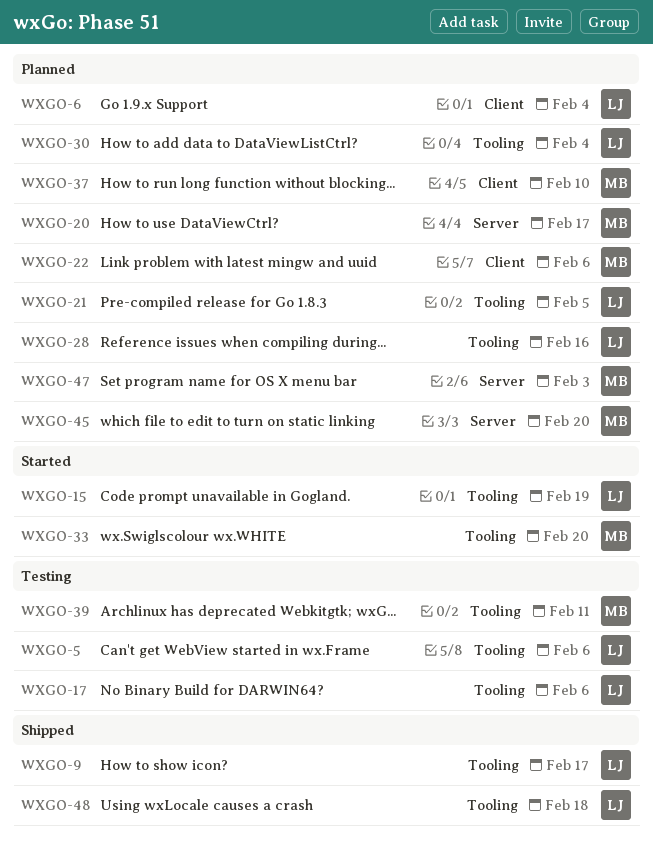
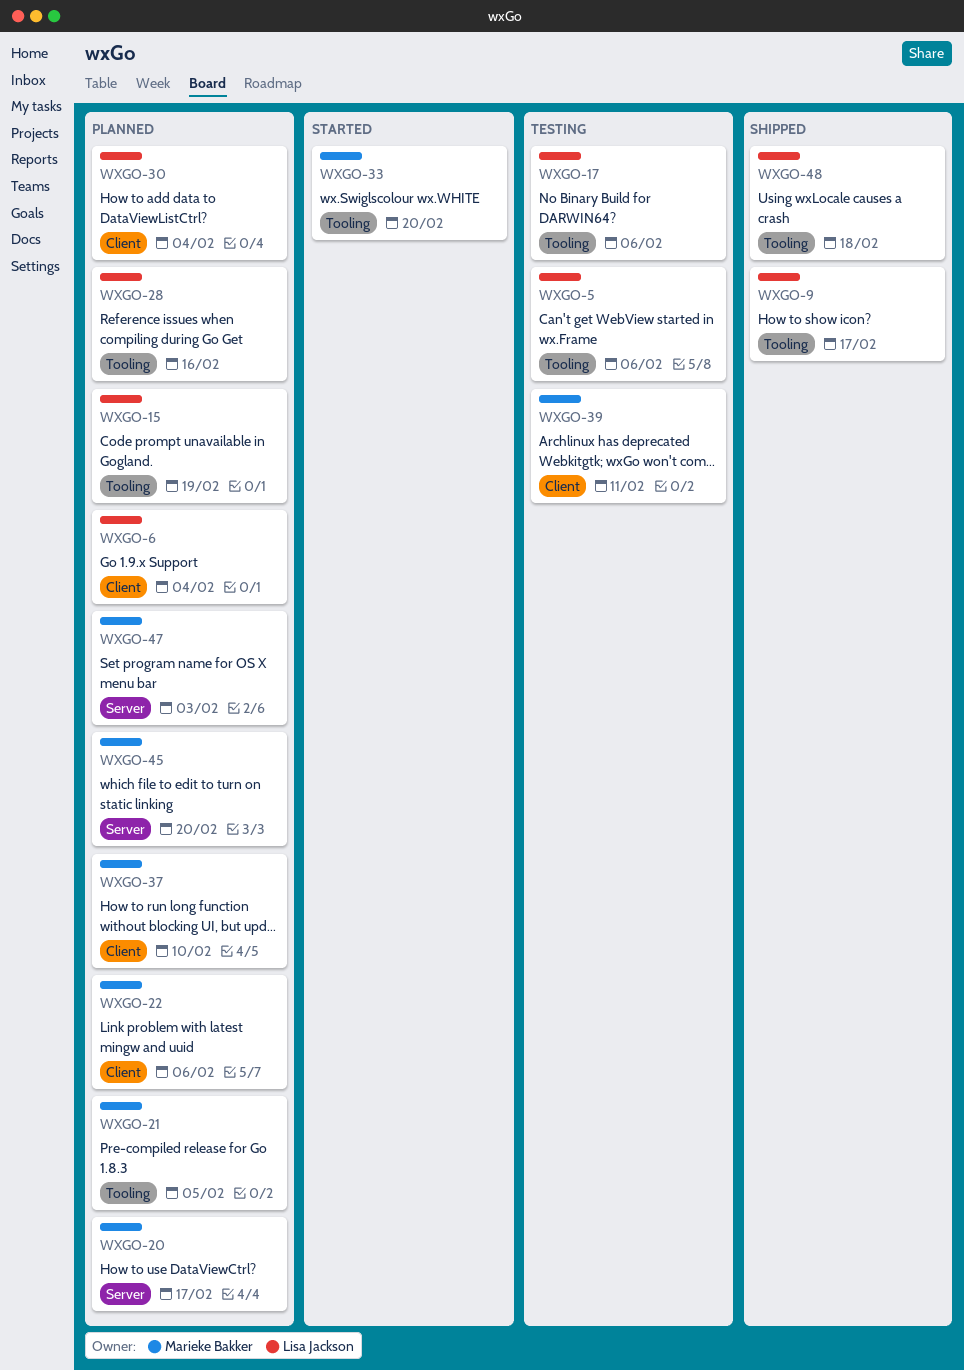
WXGO-15, status: Started -> Planned
WXGO-21, owner: Lisa Jackson -> Marieke Bakker
WXGO-30, label: Tooling -> Client
WXGO-39, label: Tooling -> Client

